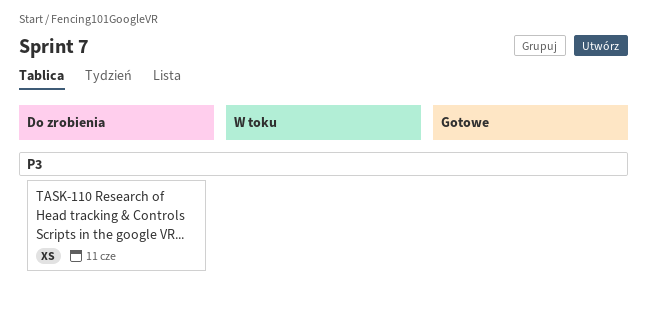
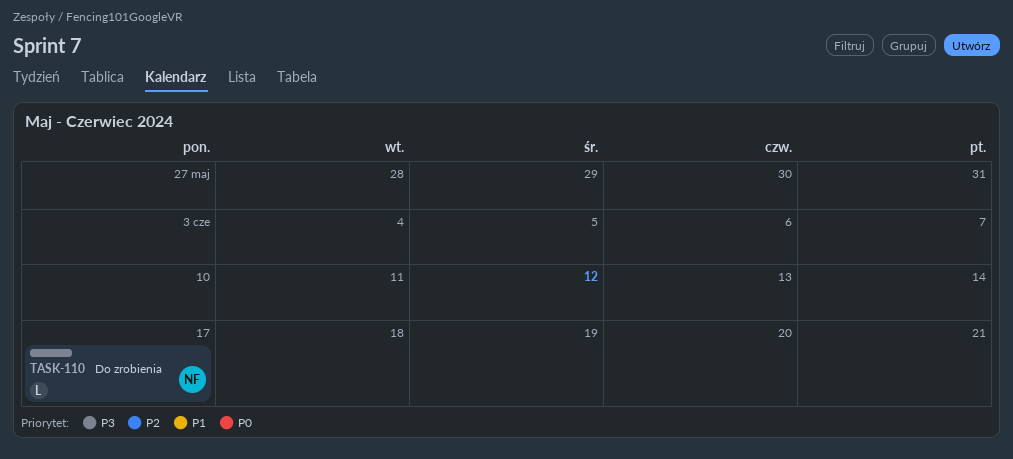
TASK-110, estimate: XS -> L
TASK-110, due: Jun 11 -> Jun 17

